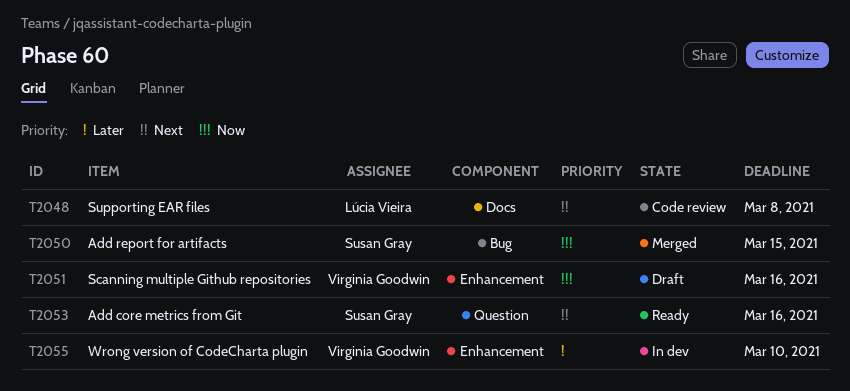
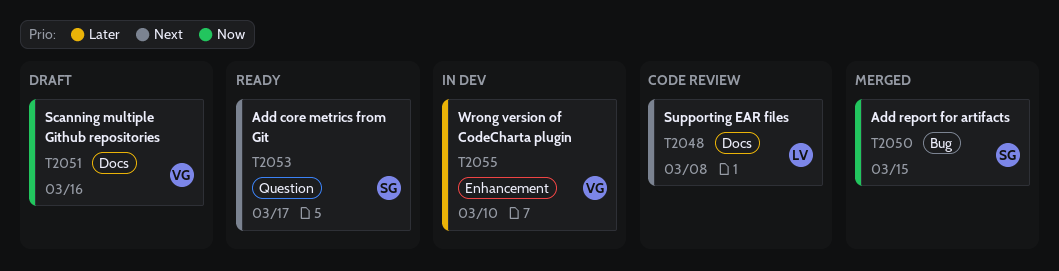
T2051, label: Enhancement -> Docs
T2053, due: Mar 16 -> Mar 17

